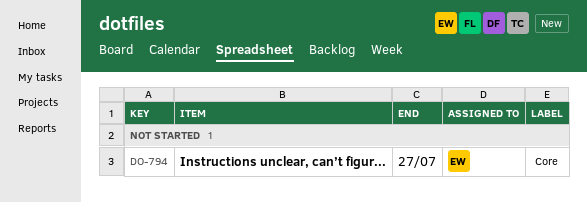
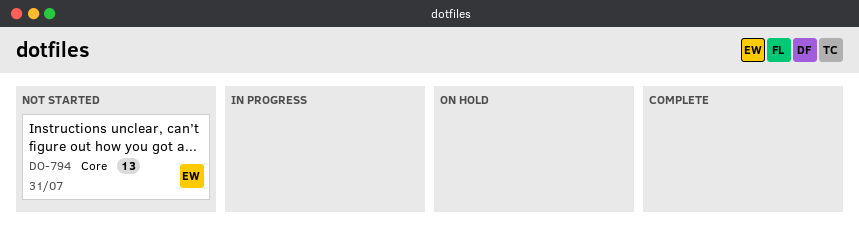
DO-794, due: Jul 27 -> Jul 31

